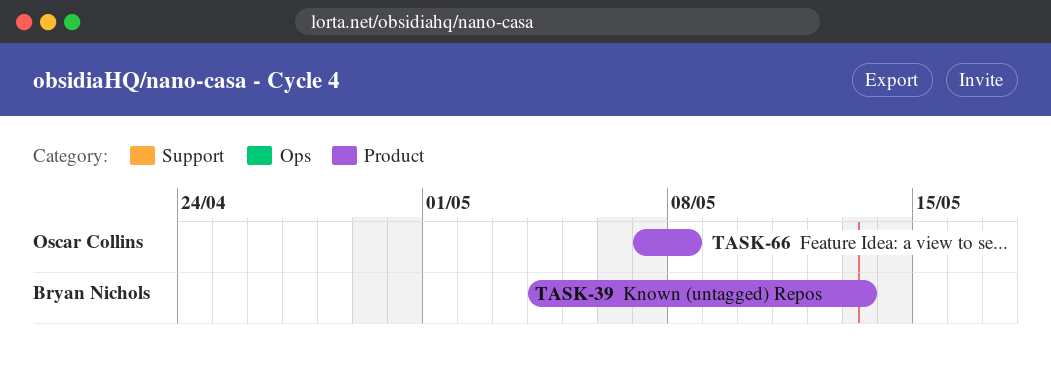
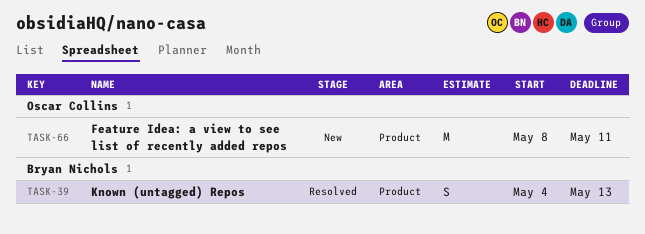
TASK-66, start: May 7 -> May 8
TASK-66, due: May 8 -> May 11

